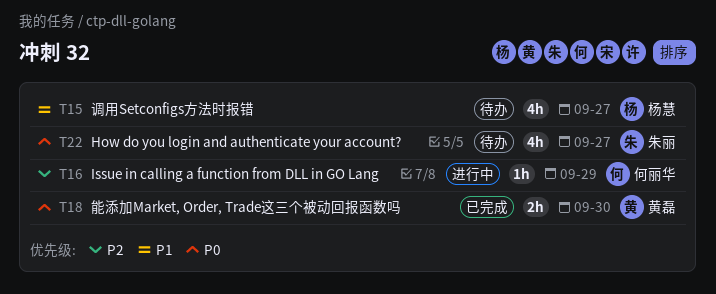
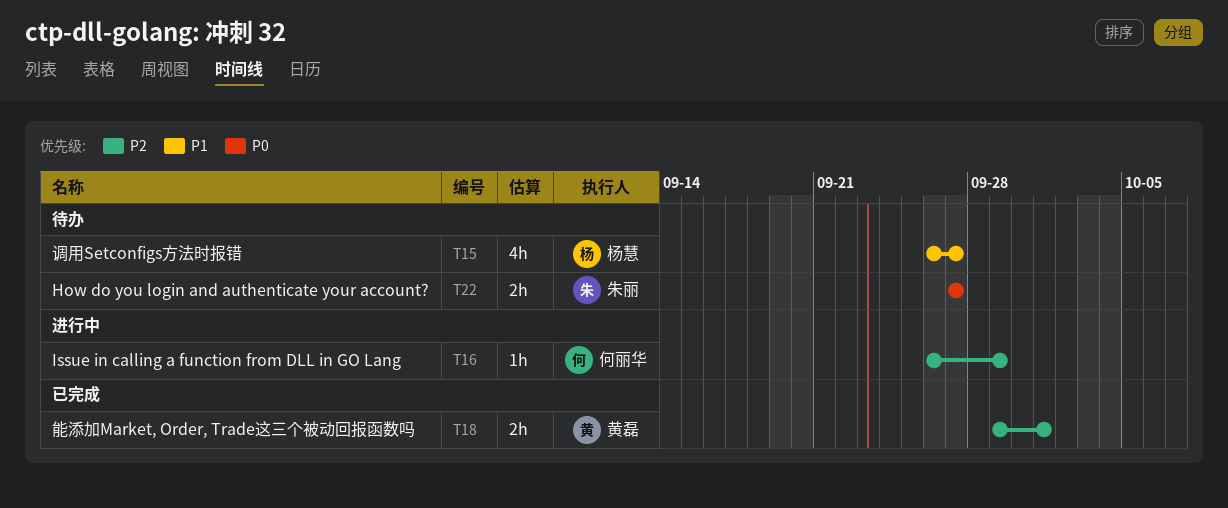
T18, priority: P0 -> P2
T18, due: Sep 30 -> Oct 1
T22, estimate: 4h -> 2h

